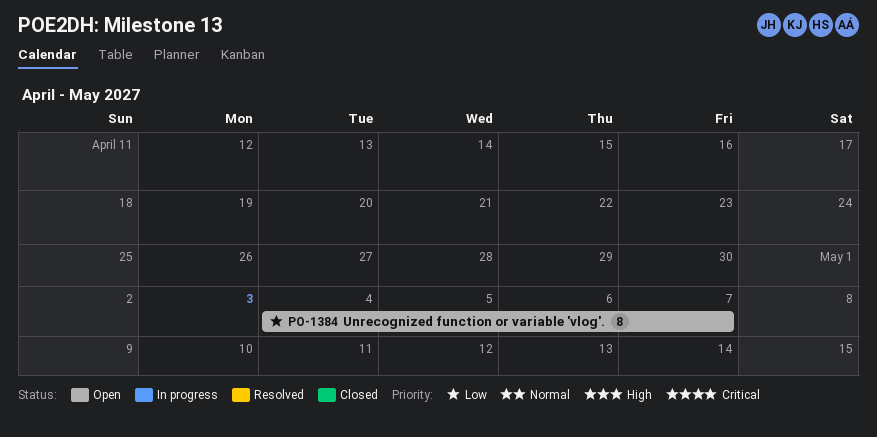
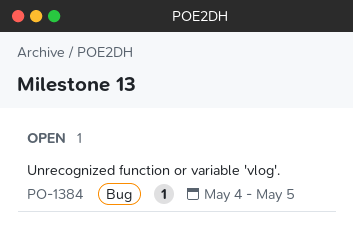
PO-1384, estimate: 8 -> 1
PO-1384, due: May 7 -> May 5

